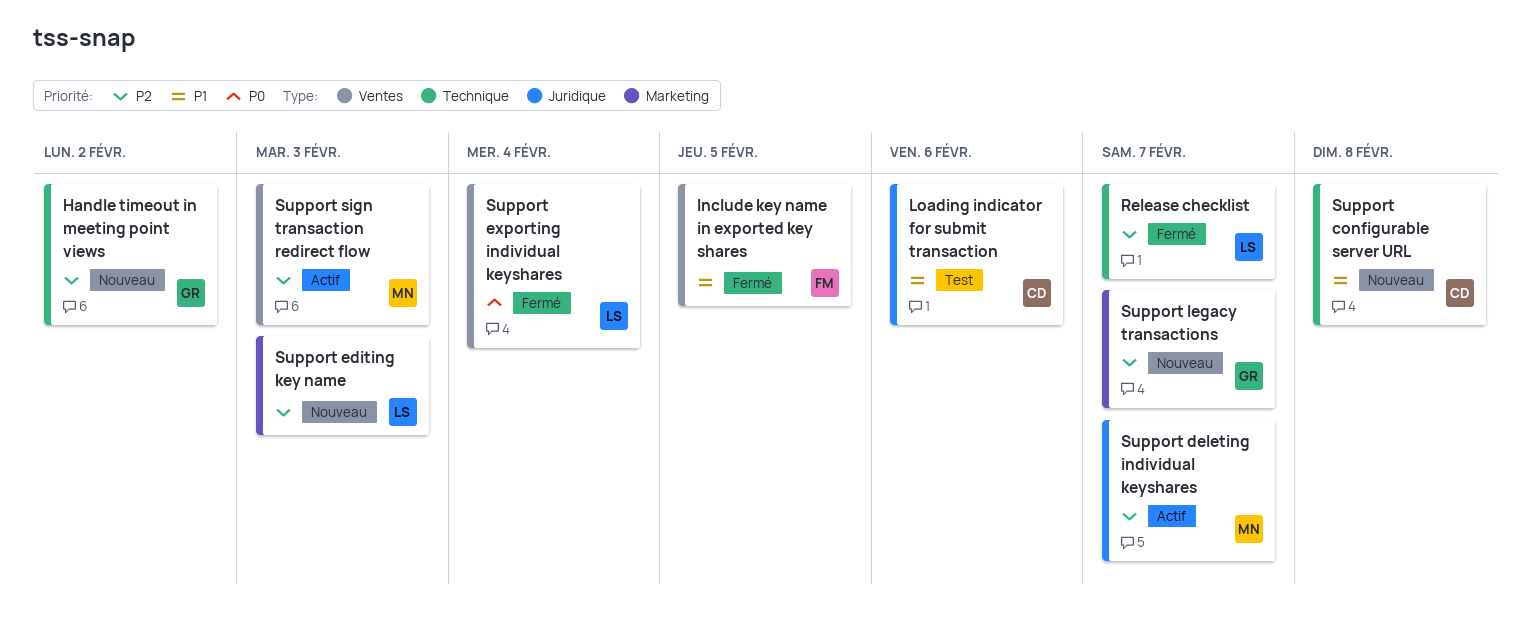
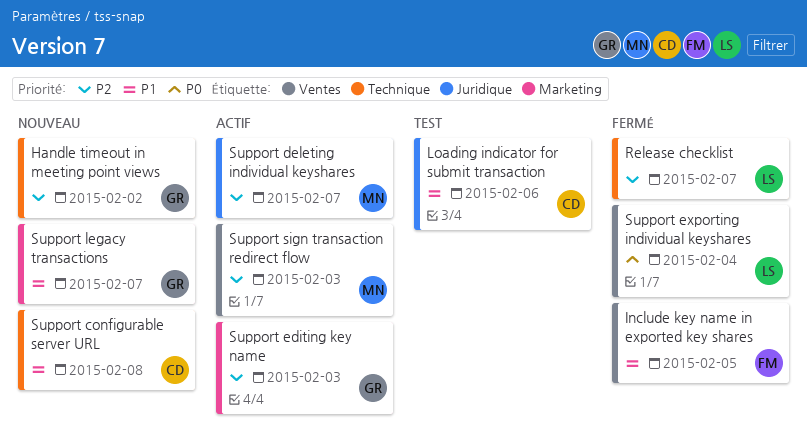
Support editing key name, status: Nouveau -> Actif
Support editing key name, owner: LS -> GR
Support legacy transactions, priority: P2 -> P1

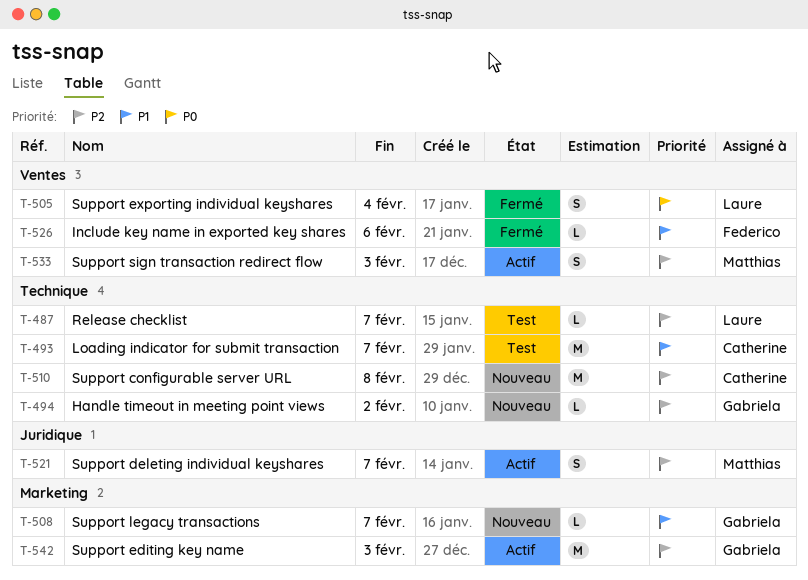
Include key name in exported key shares, due: Feb 5 -> Feb 6
Loading indicator for submit transaction, label: Juridique -> Technique
Loading indicator for submit transaction, due: Feb 6 -> Feb 7
Release checklist, status: Fermé -> Test
Support configurable server URL, priority: P1 -> P2

